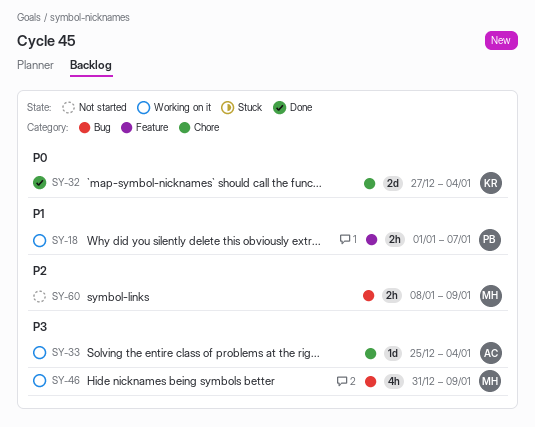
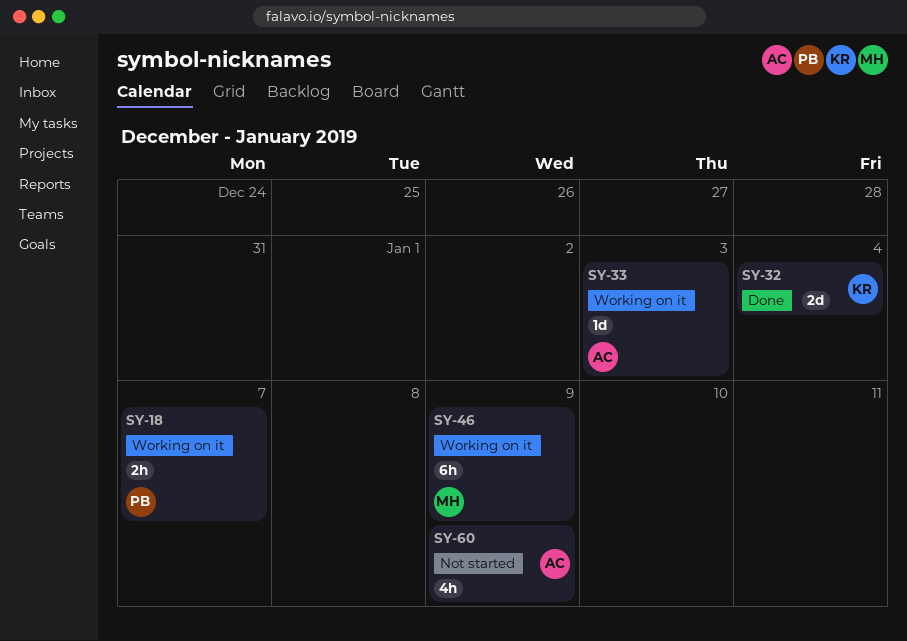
SY-33, due: Jan 4 -> Jan 3
SY-46, estimate: 4h -> 6h
SY-60, owner: MH -> AC
SY-60, estimate: 2h -> 4h

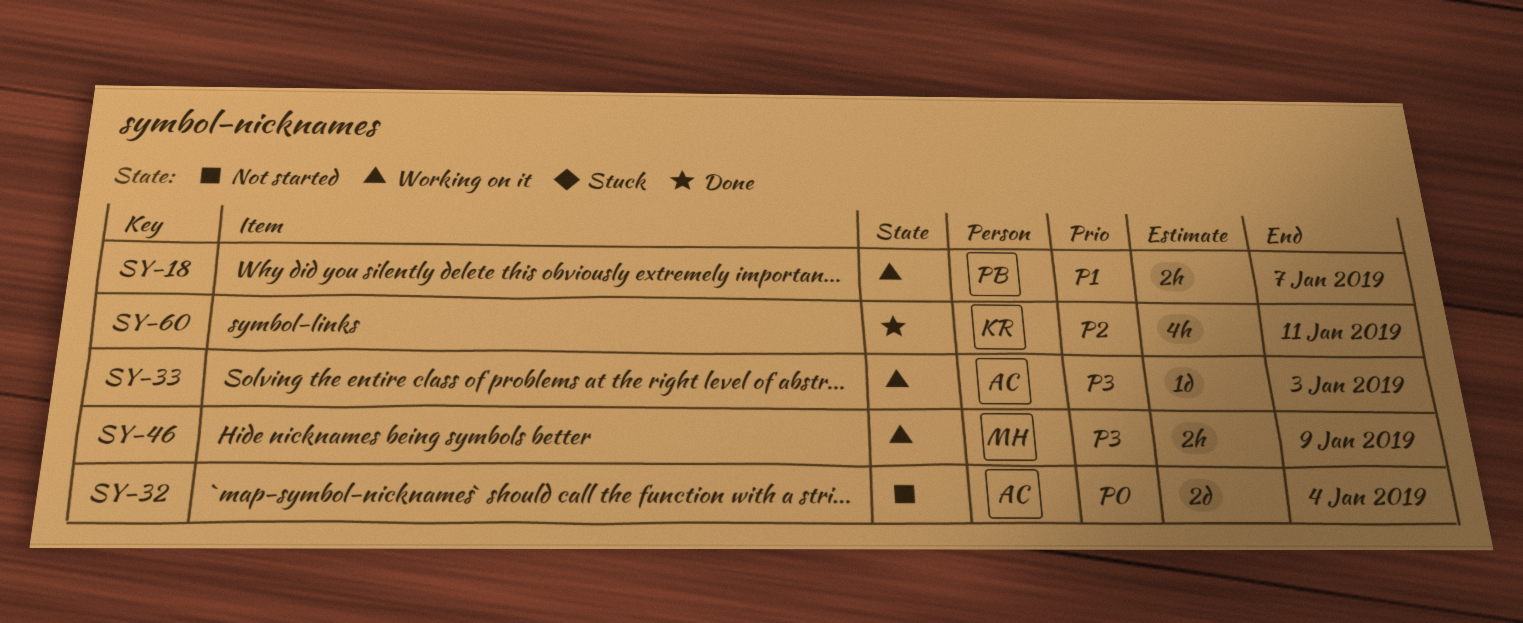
SY-32, status: Done -> Not started
SY-32, owner: KR -> AC
SY-46, estimate: 6h -> 2h
SY-60, status: Not started -> Done
SY-60, owner: AC -> KR
SY-60, due: Jan 9 -> Jan 11

